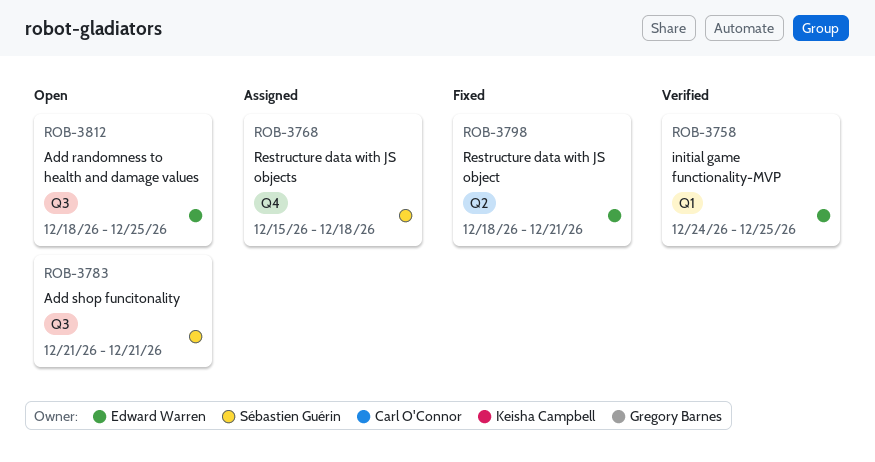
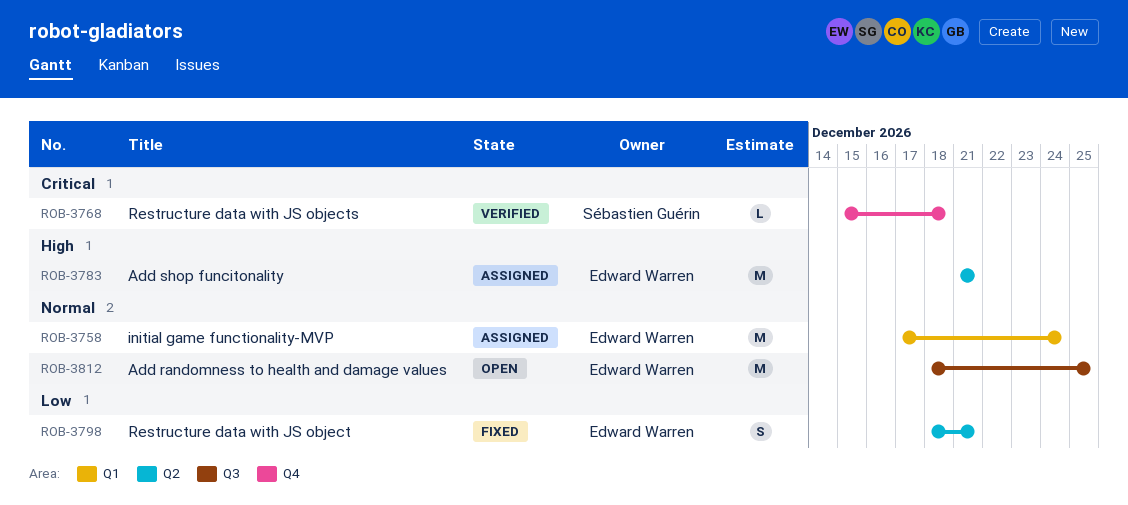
ROB-3758, status: Verified -> Assigned
ROB-3758, start: Dec 24 -> Dec 17
ROB-3758, due: Dec 25 -> Dec 24
ROB-3768, status: Assigned -> Verified
ROB-3783, status: Open -> Assigned
ROB-3783, owner: Sébastien Guérin -> Edward Warren
ROB-3783, label: Q3 -> Q2

